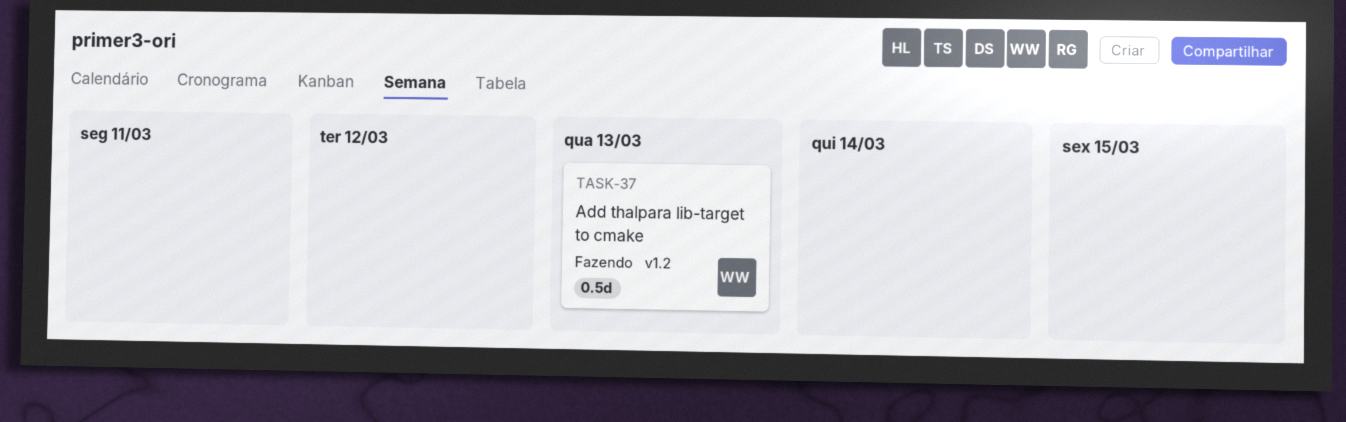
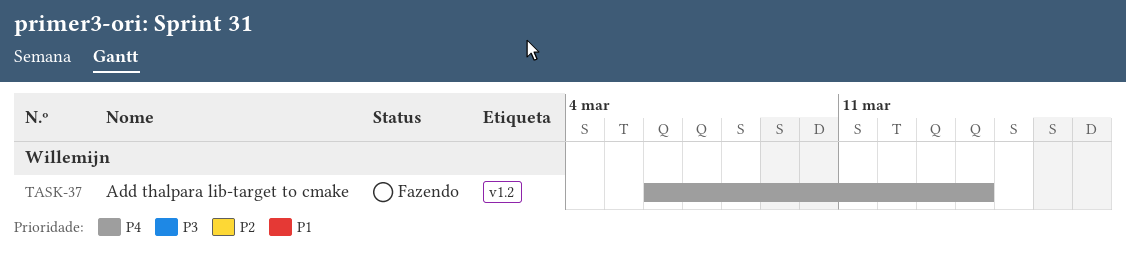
TASK-37, due: Mar 13 -> Mar 14

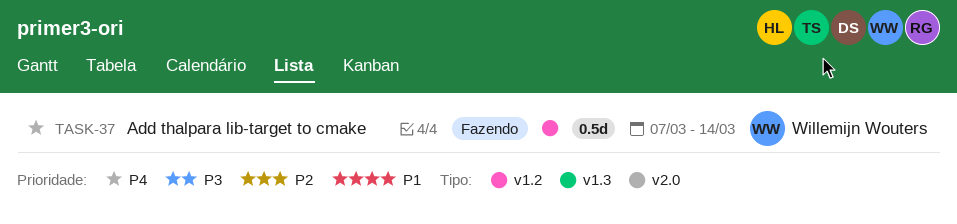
TASK-37, start: Mar 6 -> Mar 7

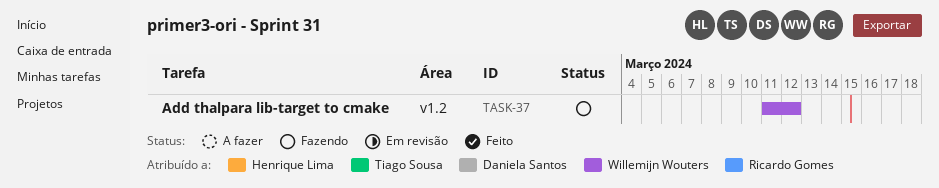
TASK-37, start: Mar 7 -> Mar 11
TASK-37, due: Mar 14 -> Mar 12

